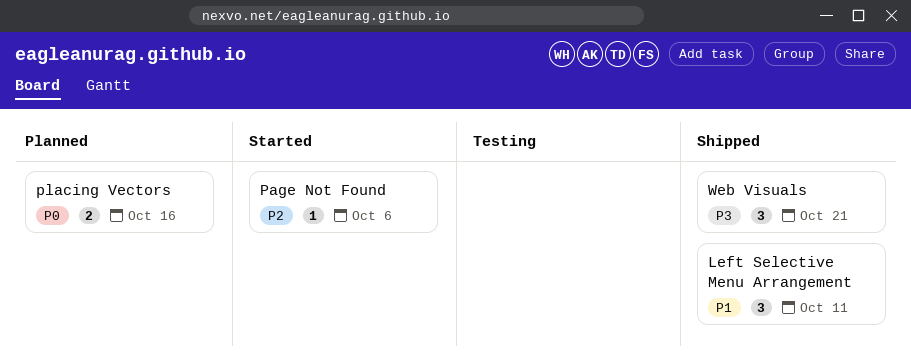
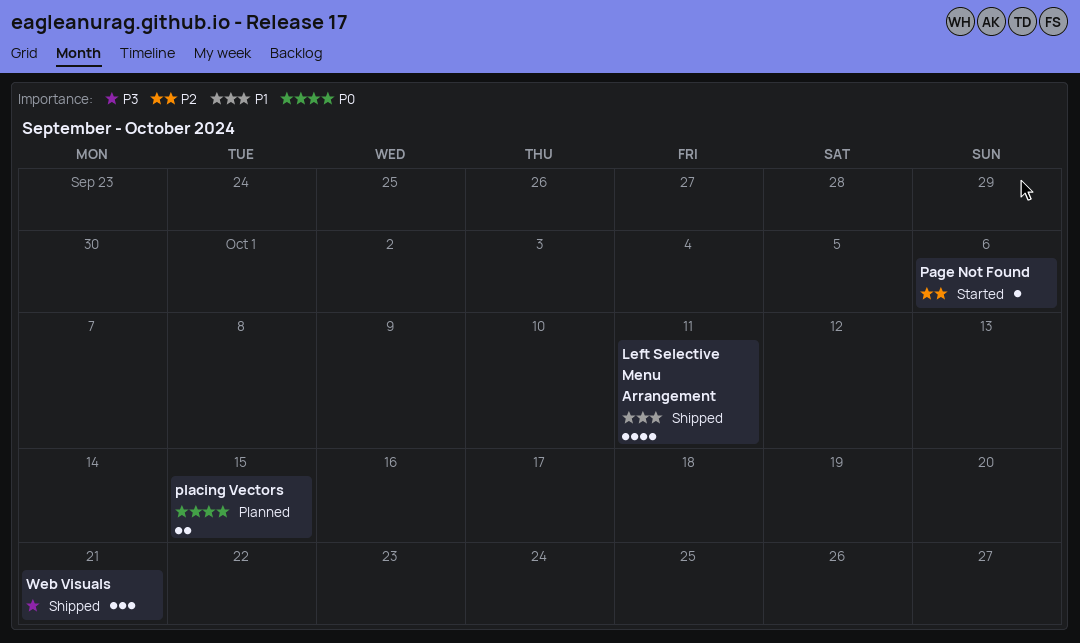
Left Selective Menu Arrangement, estimate: 3 -> 4
placing Vectors, due: Oct 16 -> Oct 15

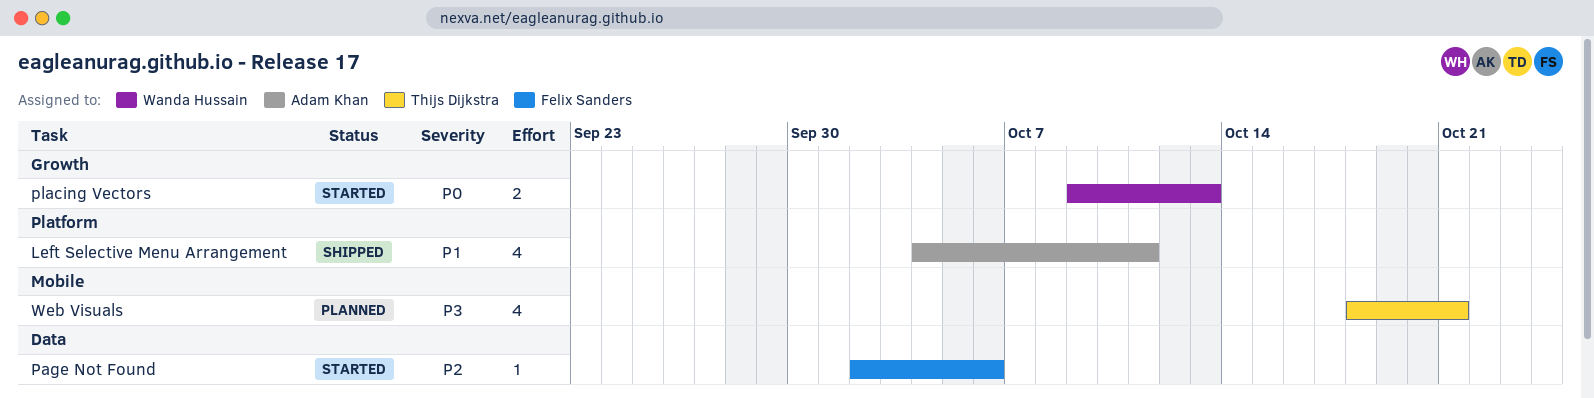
placing Vectors, status: Planned -> Started
placing Vectors, due: Oct 15 -> Oct 13
Web Visuals, status: Shipped -> Planned
Web Visuals, estimate: 3 -> 4

